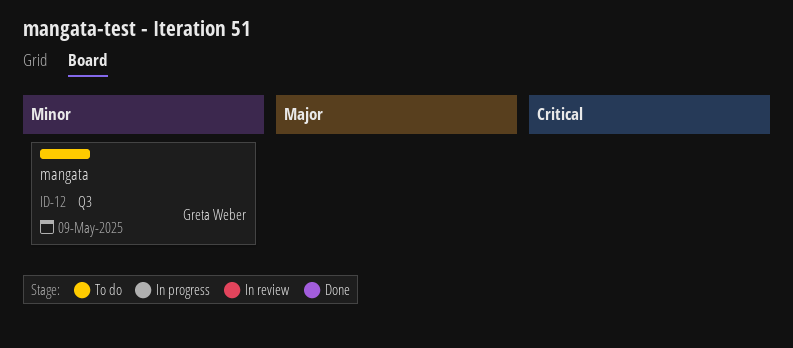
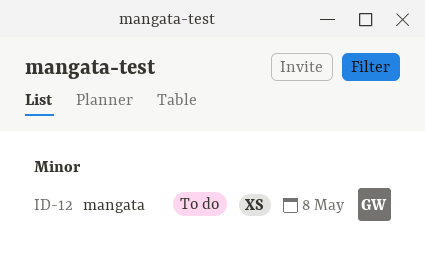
ID-12, due: May 9 -> May 8

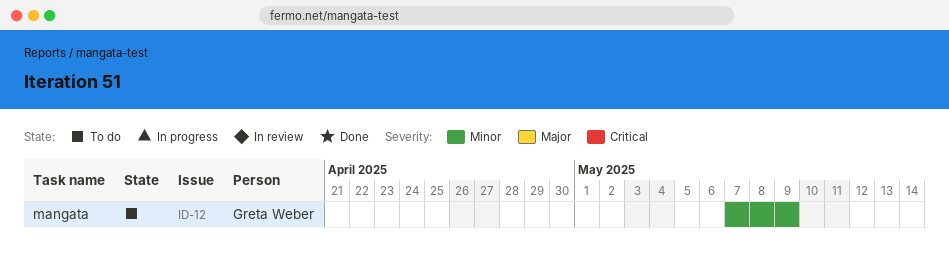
ID-12, due: May 8 -> May 9

